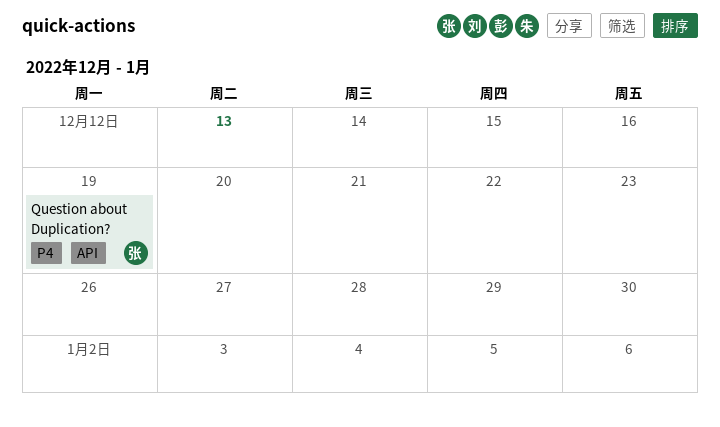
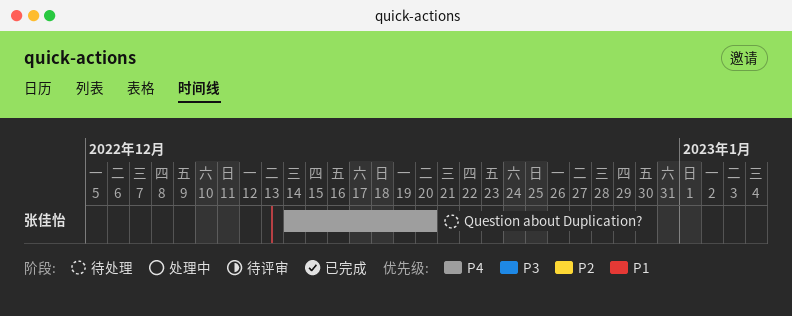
Question about Duplication?, due: Dec 19 -> Dec 20

